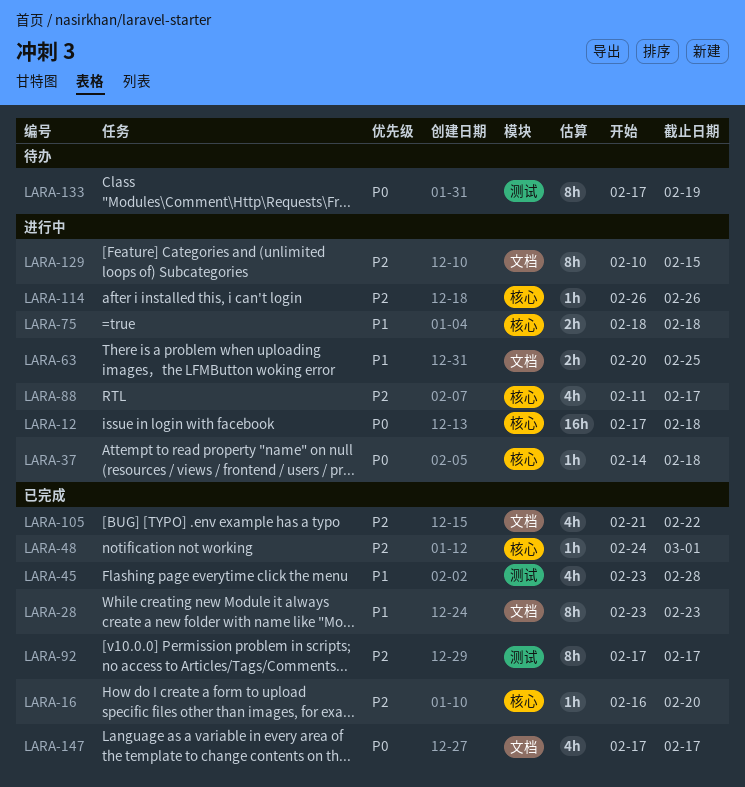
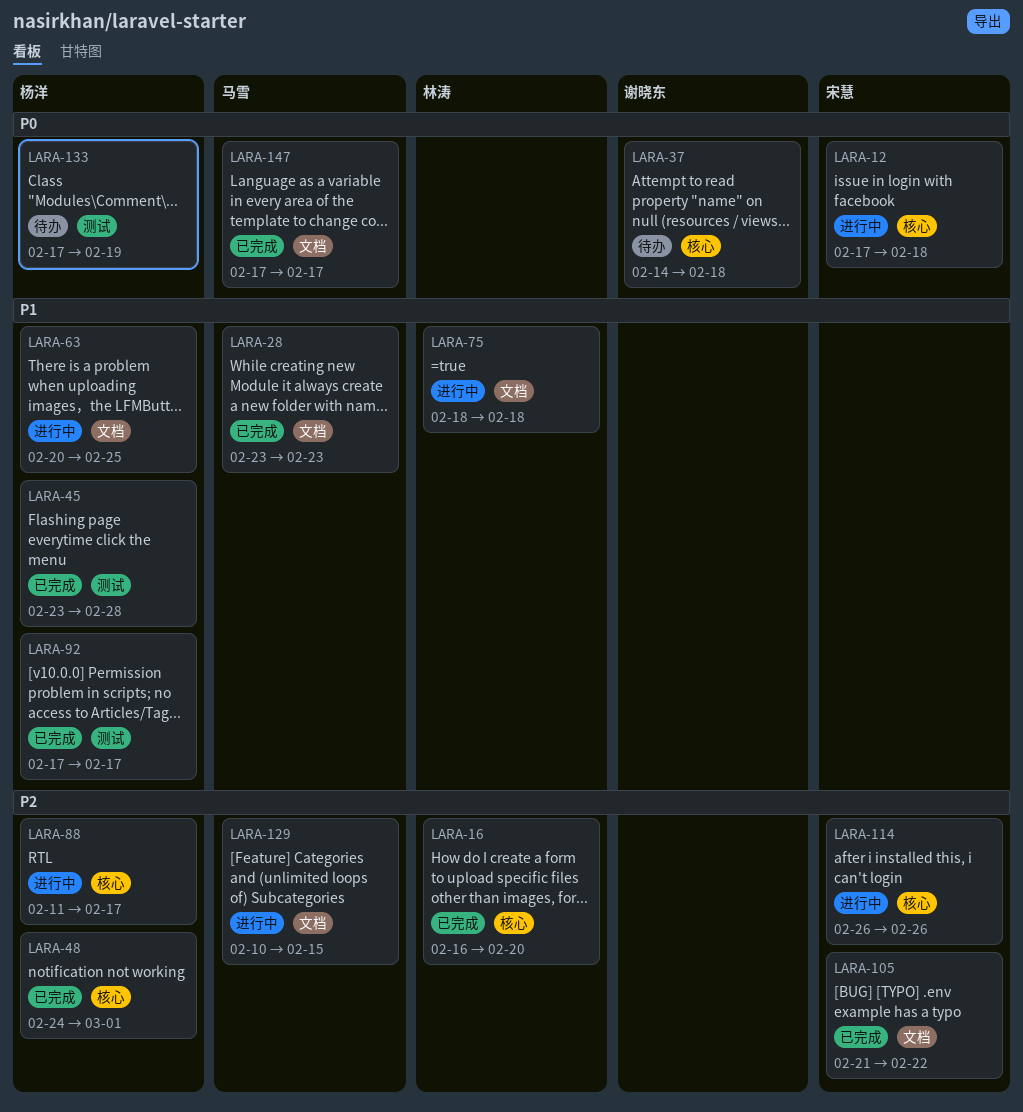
LARA-37, status: 进行中 -> 待办
LARA-75, label: 核心 -> 文档
LARA-92, priority: P2 -> P1

